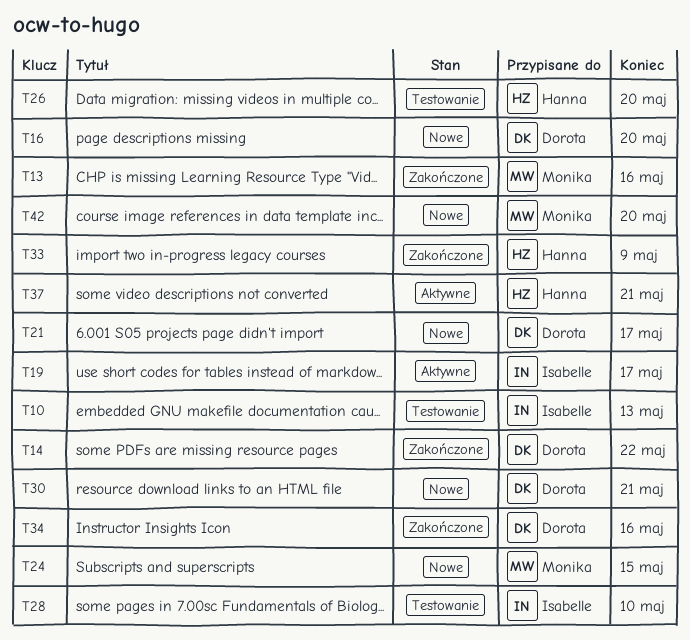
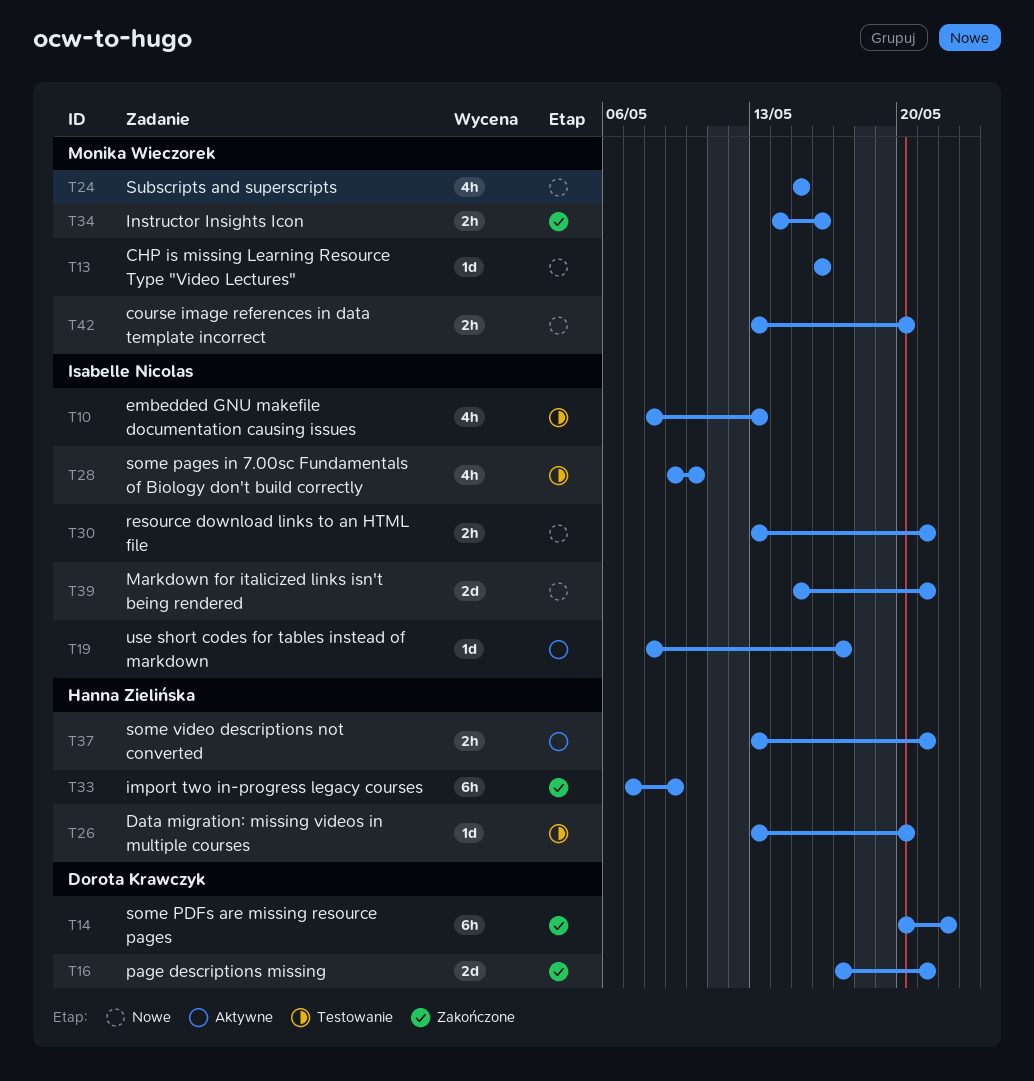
T13, status: Zakończone -> Nowe
T16, status: Nowe -> Zakończone
T16, due: May 20 -> May 21
T21: present -> none
T30, owner: Dorota Krawczyk -> Isabelle Nicolas
T34, owner: Dorota Krawczyk -> Monika Wieczorek
T39: none -> present

